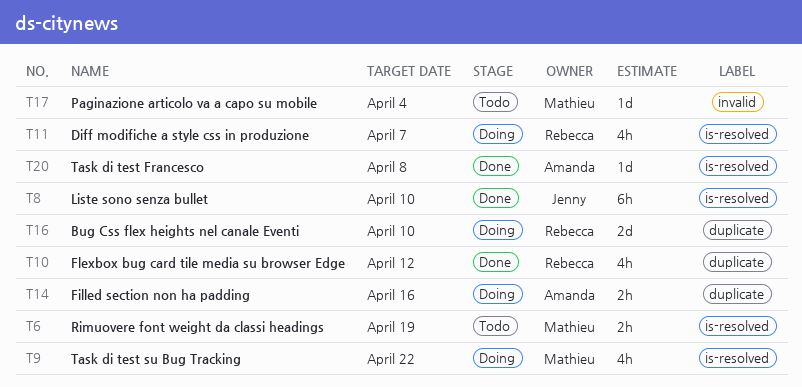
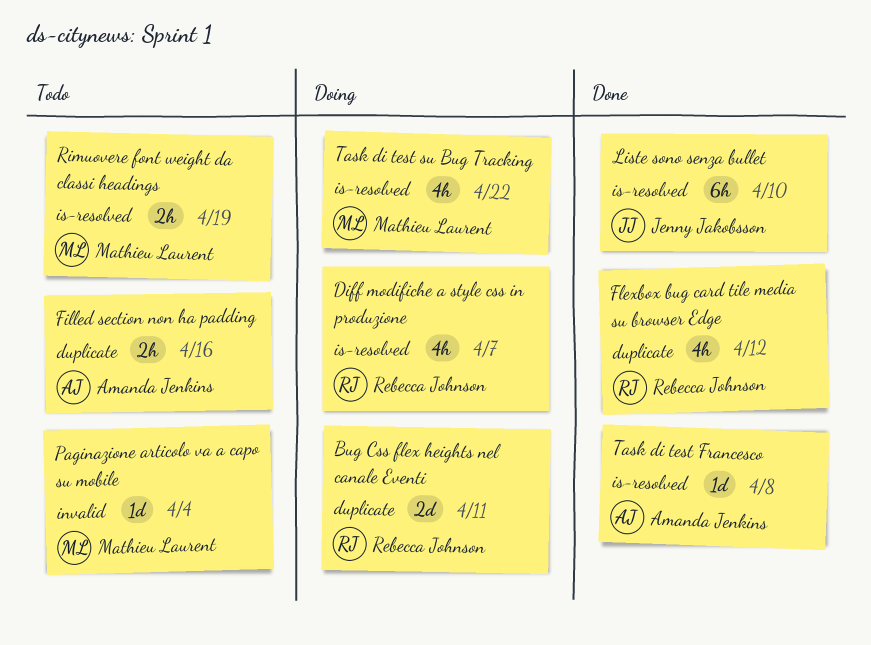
Bug Css flex heights nel canale Eventi, due: Apr 10 -> Apr 11
Filled section non ha padding, status: Doing -> Todo

